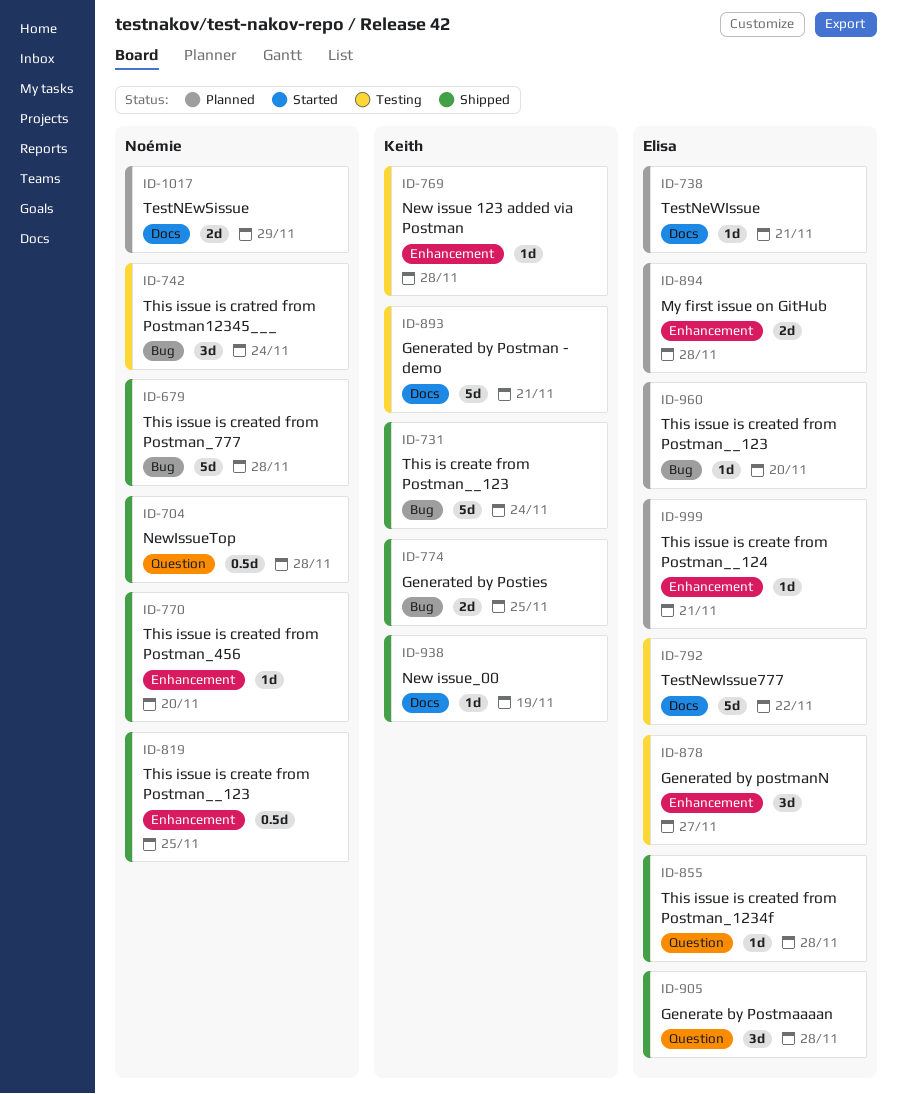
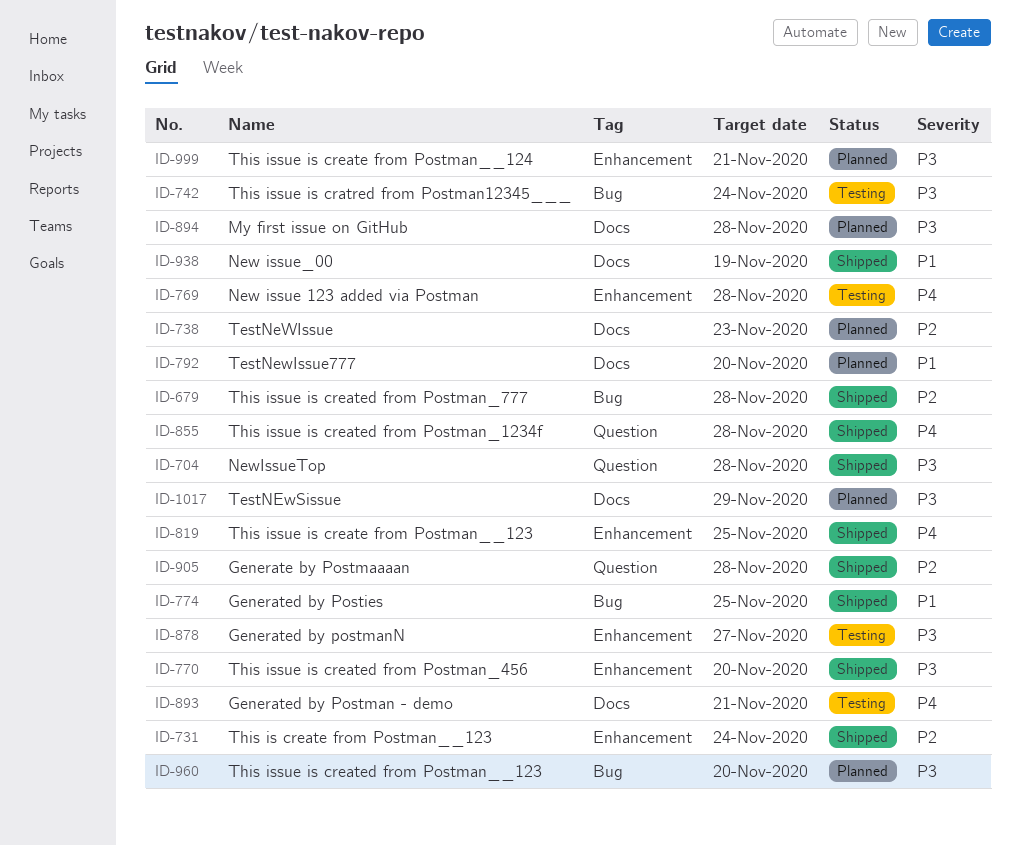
ID-731, label: Bug -> Enhancement
ID-738, due: Nov 21 -> Nov 23
ID-792, status: Testing -> Planned
ID-792, due: Nov 22 -> Nov 20
ID-894, label: Enhancement -> Docs

